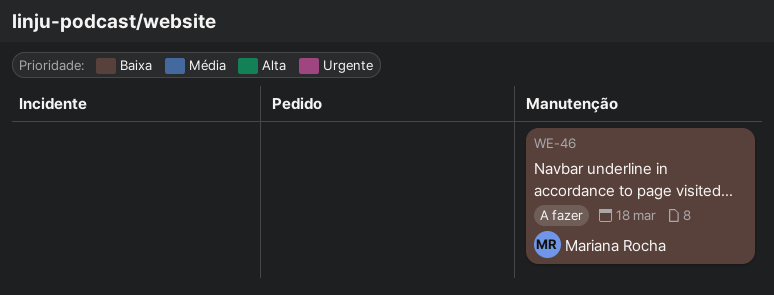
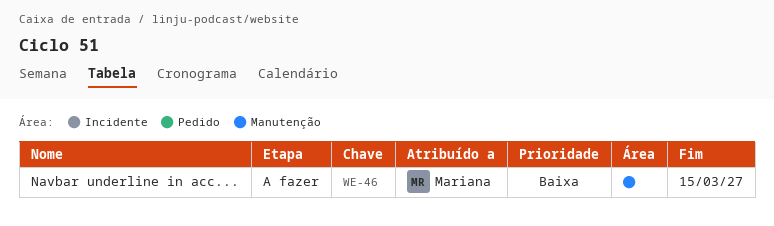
WE-46, due: Mar 18 -> Mar 15

